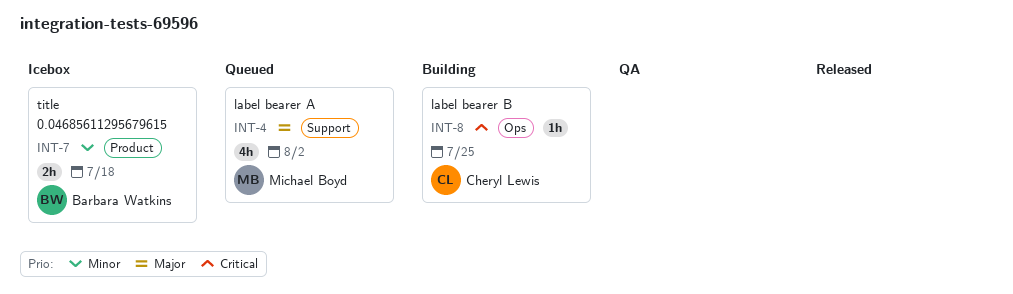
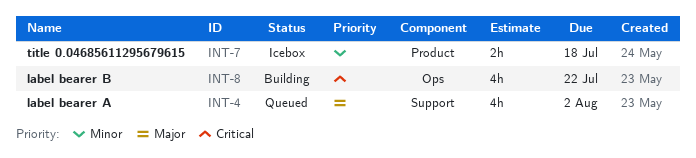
INT-8, estimate: 1h -> 4h
INT-8, due: Jul 25 -> Jul 22

